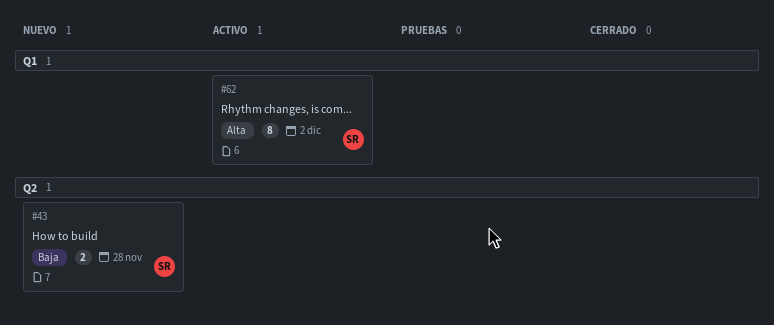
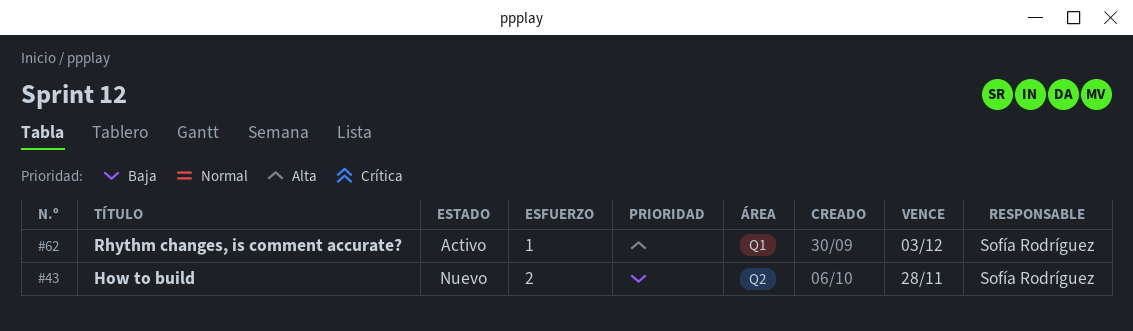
#62, estimate: 8 -> 1
#62, due: Dec 2 -> Dec 3

